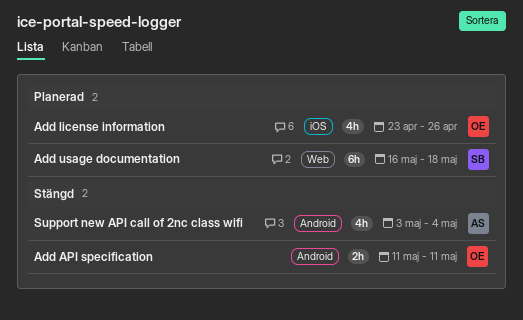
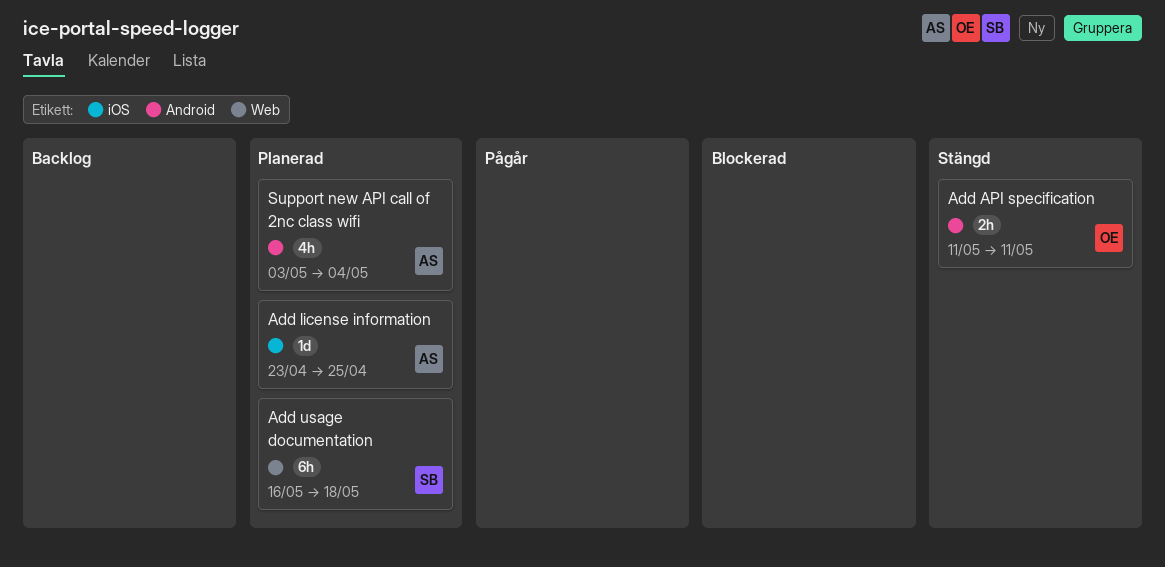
Add license information, owner: OE -> AS
Add license information, estimate: 4h -> 1d
Add license information, due: Apr 26 -> Apr 25
Support new API call of 2nc class wifi, status: Stängd -> Planerad

